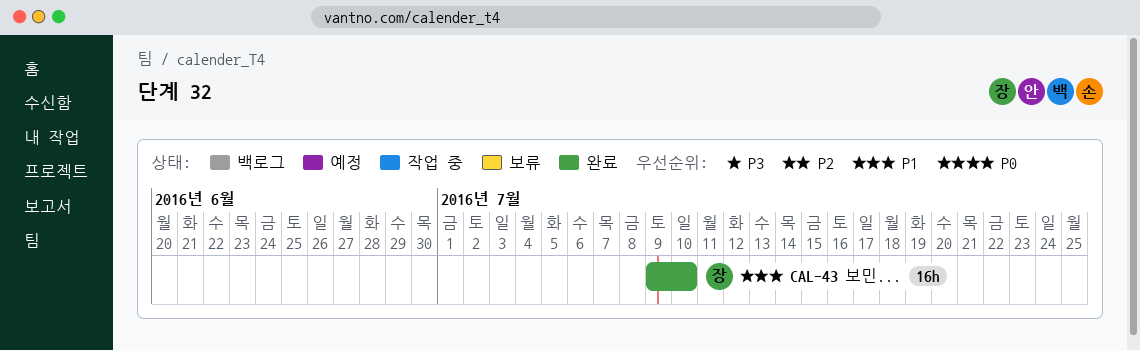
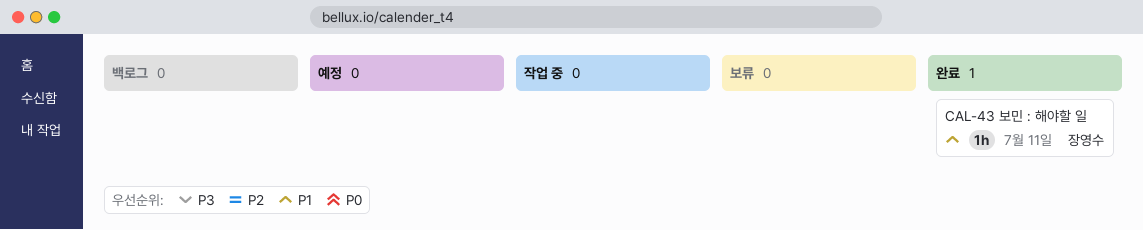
CAL-43, estimate: 16h -> 1h
CAL-43, due: Jul 10 -> Jul 11

